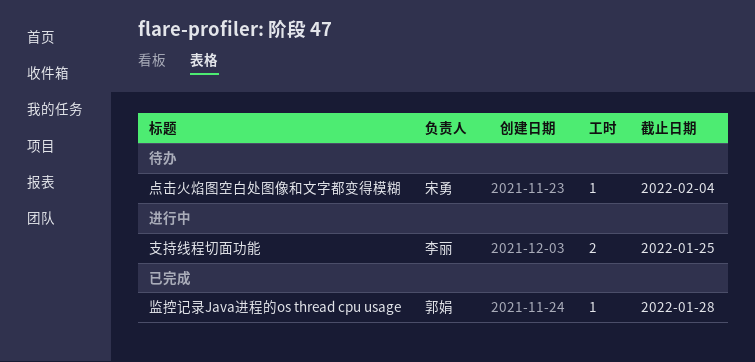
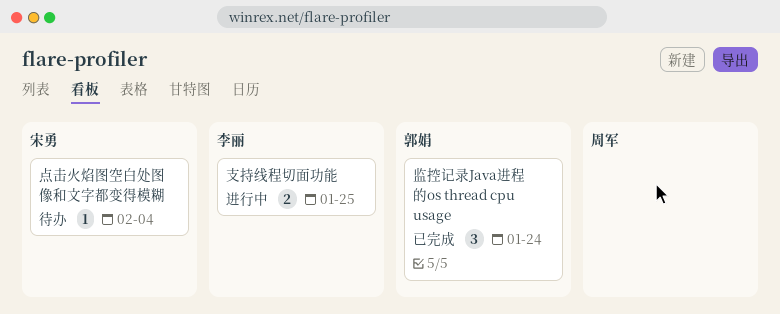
监控记录Java进程的os thread cpu usage, estimate: 1 -> 3
监控记录Java进程的os thread cpu usage, due: Jan 28 -> Jan 24

